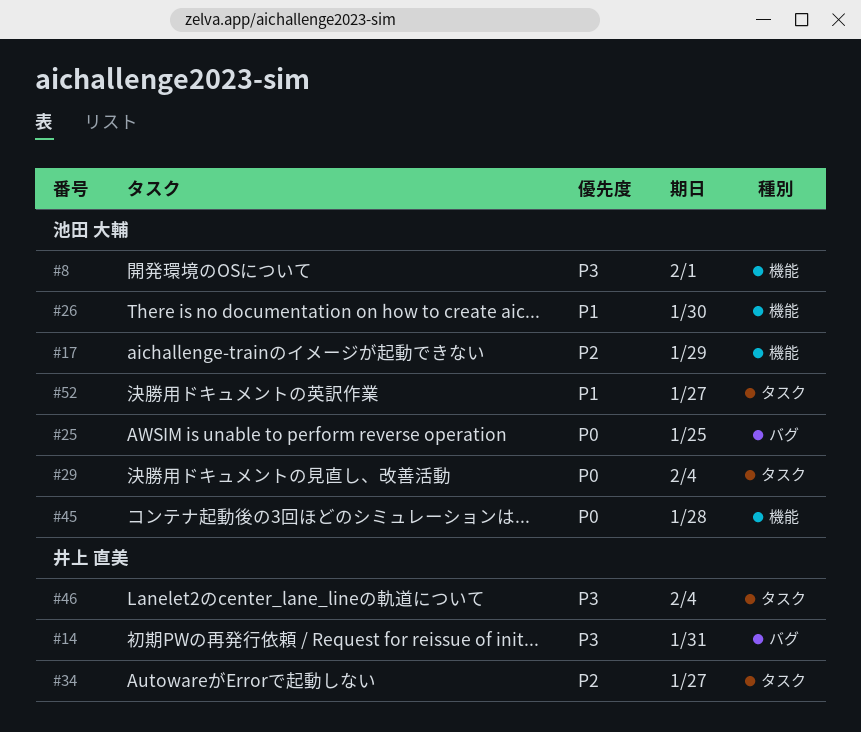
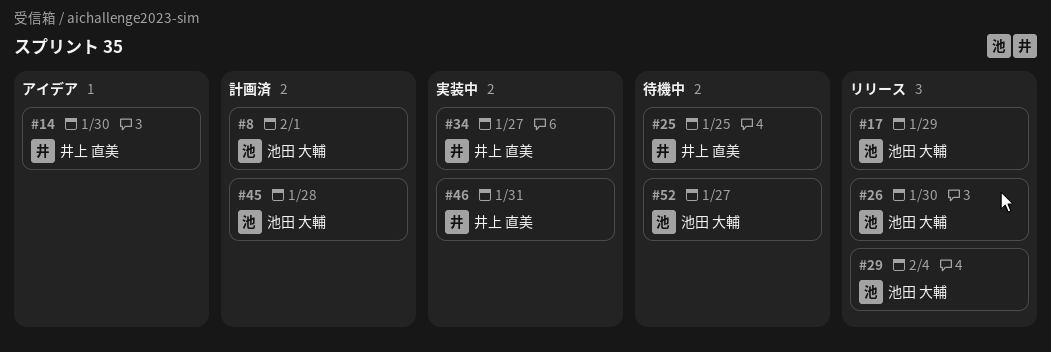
#14, due: Jan 31 -> Jan 30
#25, owner: 池田 大輔 -> 井上 直美
#46, due: Feb 4 -> Jan 31

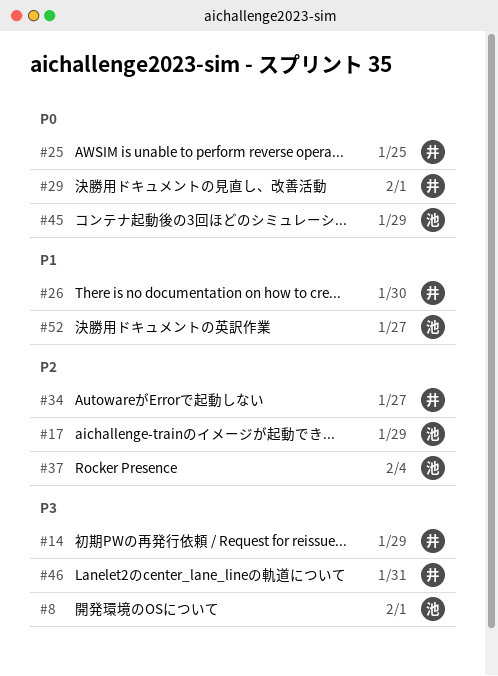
#14, due: Jan 30 -> Jan 29
#26, owner: 池田 大輔 -> 井上 直美
#29, owner: 池田 大輔 -> 井上 直美
#29, due: Feb 4 -> Feb 1
#37: none -> present
#45, due: Jan 28 -> Jan 29

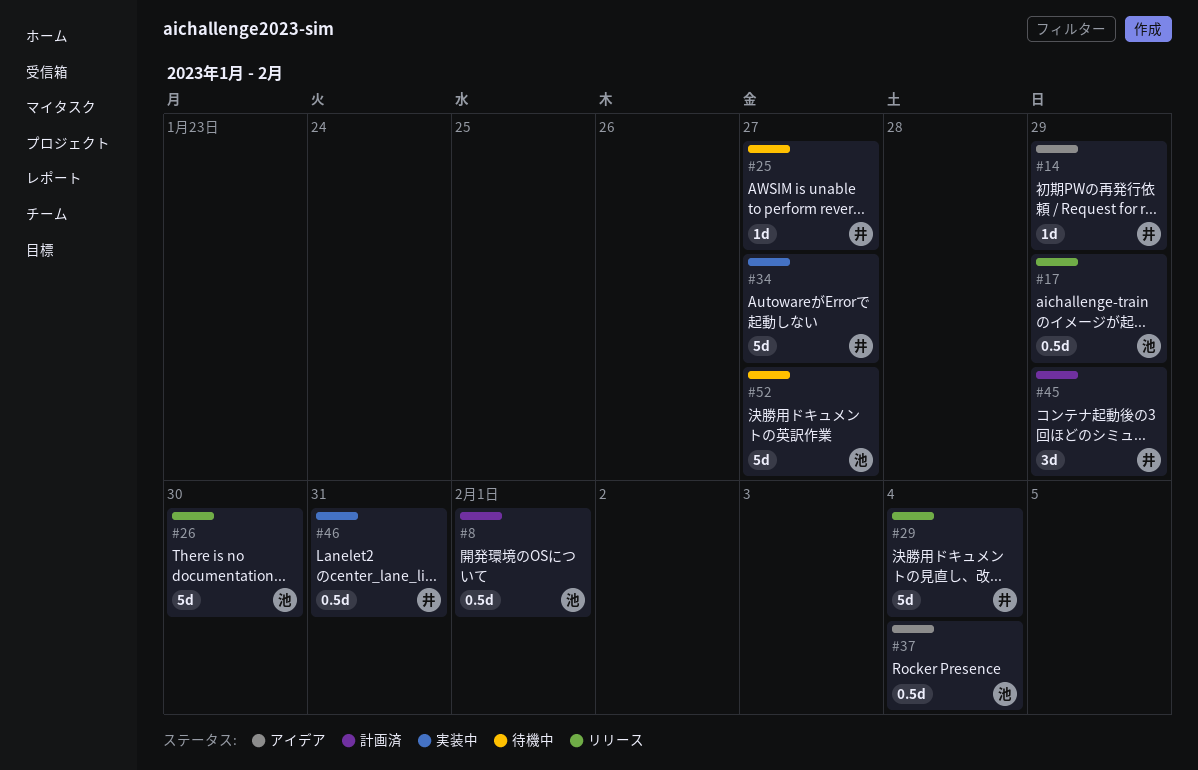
#25, due: Jan 25 -> Jan 27
#26, owner: 井 -> 池
#29, due: Feb 1 -> Feb 4
#45, owner: 池 -> 井

